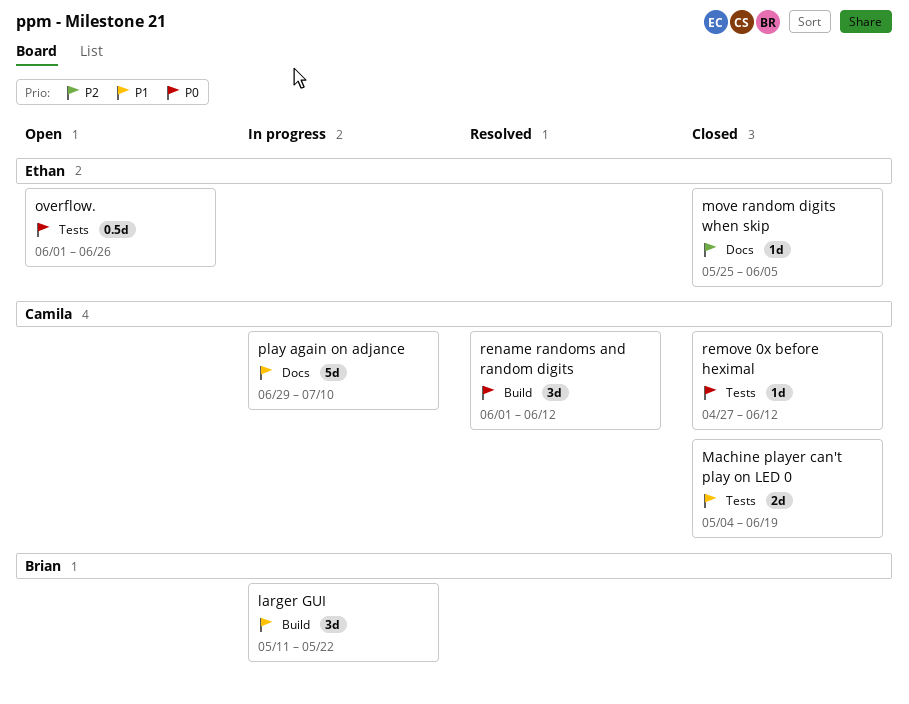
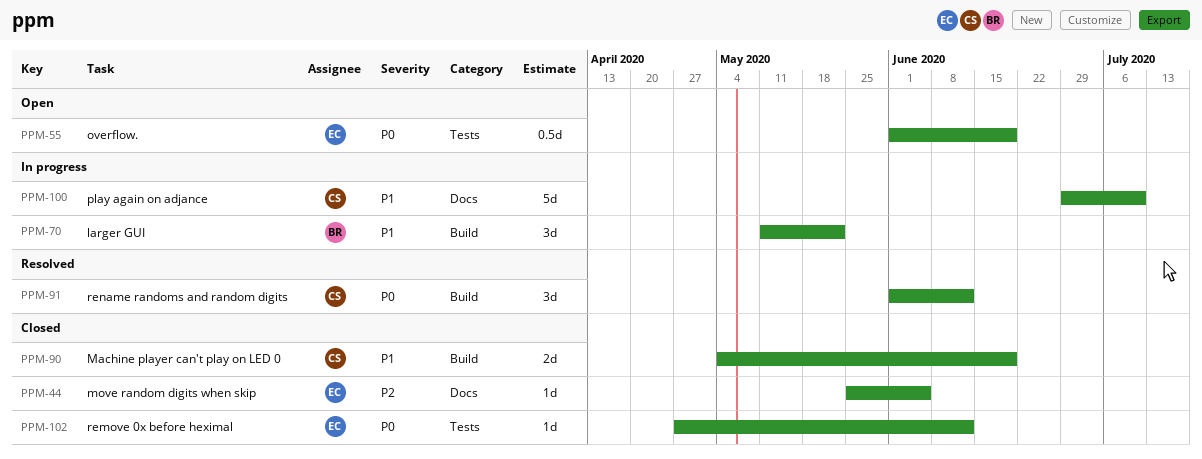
Machine player can't play on LED 0, label: Tests -> Build
overflow., due: Jun 26 -> Jun 19
remove 0x before heximal, owner: Camila -> Ethan

